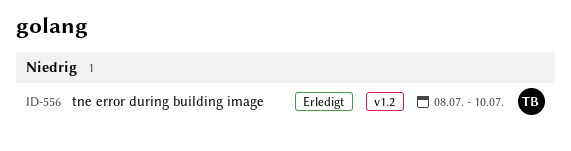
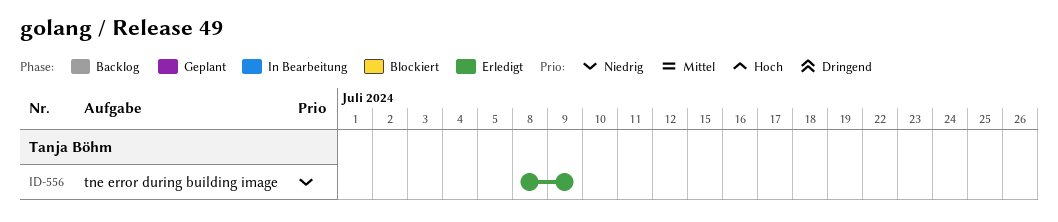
ID-556, due: Jul 10 -> Jul 9

